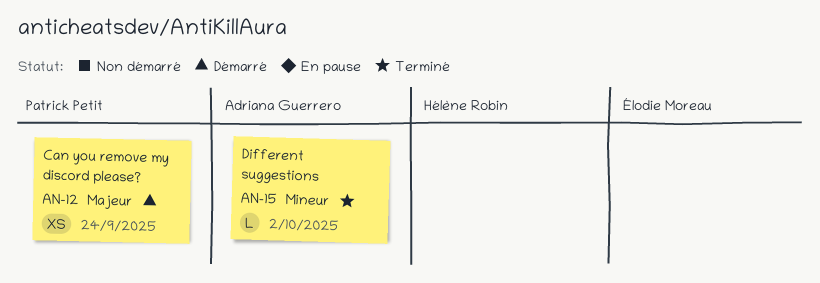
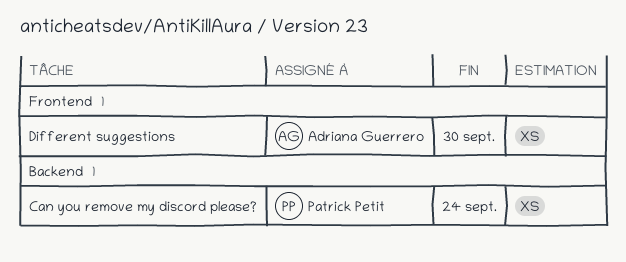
Different suggestions, estimate: L -> XS
Different suggestions, due: Oct 2 -> Sep 30

